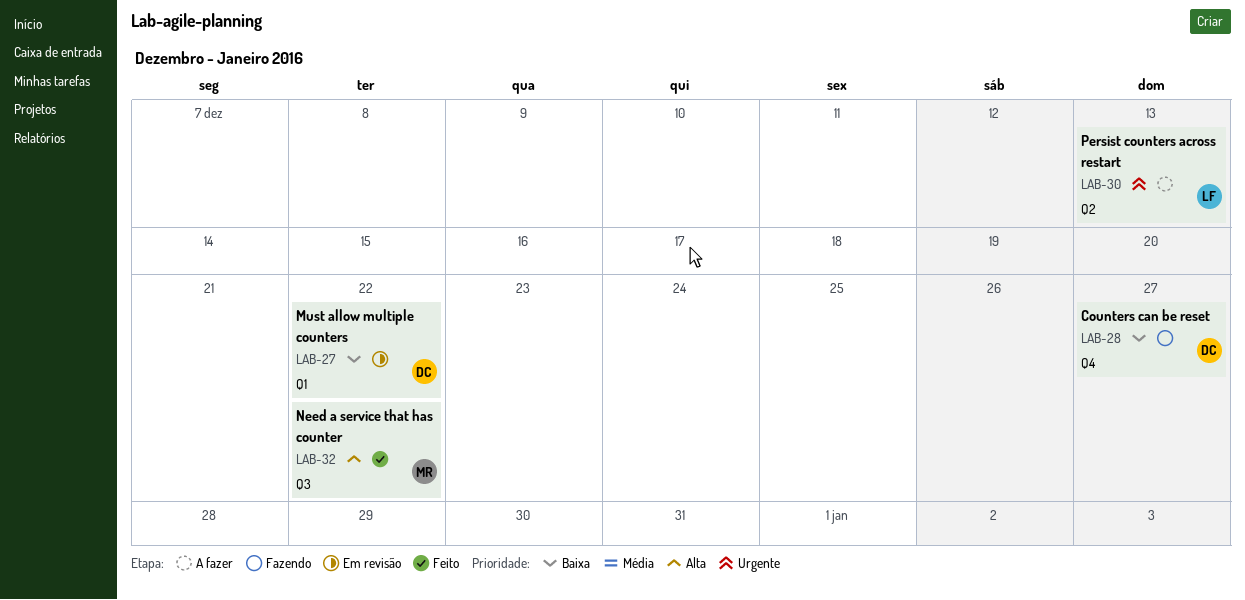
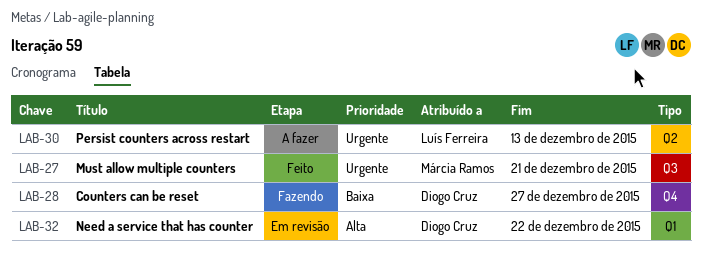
LAB-27, status: Em revisão -> Feito
LAB-27, owner: Diogo Cruz -> Márcia Ramos
LAB-27, priority: Baixa -> Urgente
LAB-27, label: Q1 -> Q3
LAB-27, due: Dec 22 -> Dec 21
LAB-32, status: Feito -> Em revisão
LAB-32, owner: Márcia Ramos -> Diogo Cruz
LAB-32, label: Q3 -> Q1

